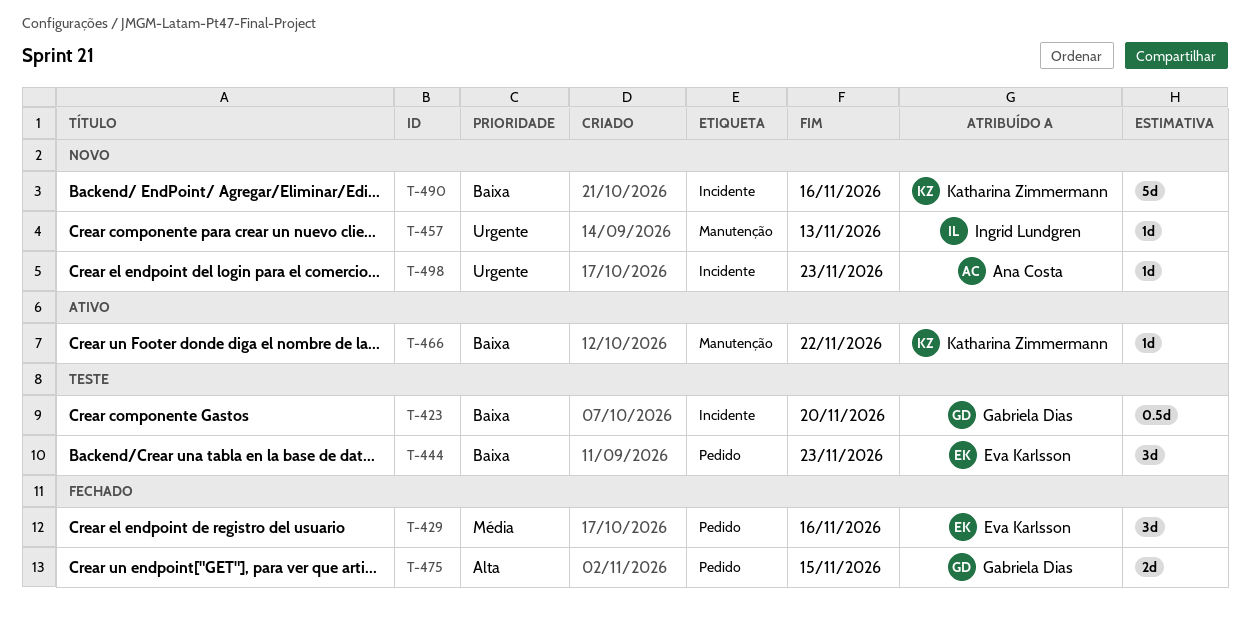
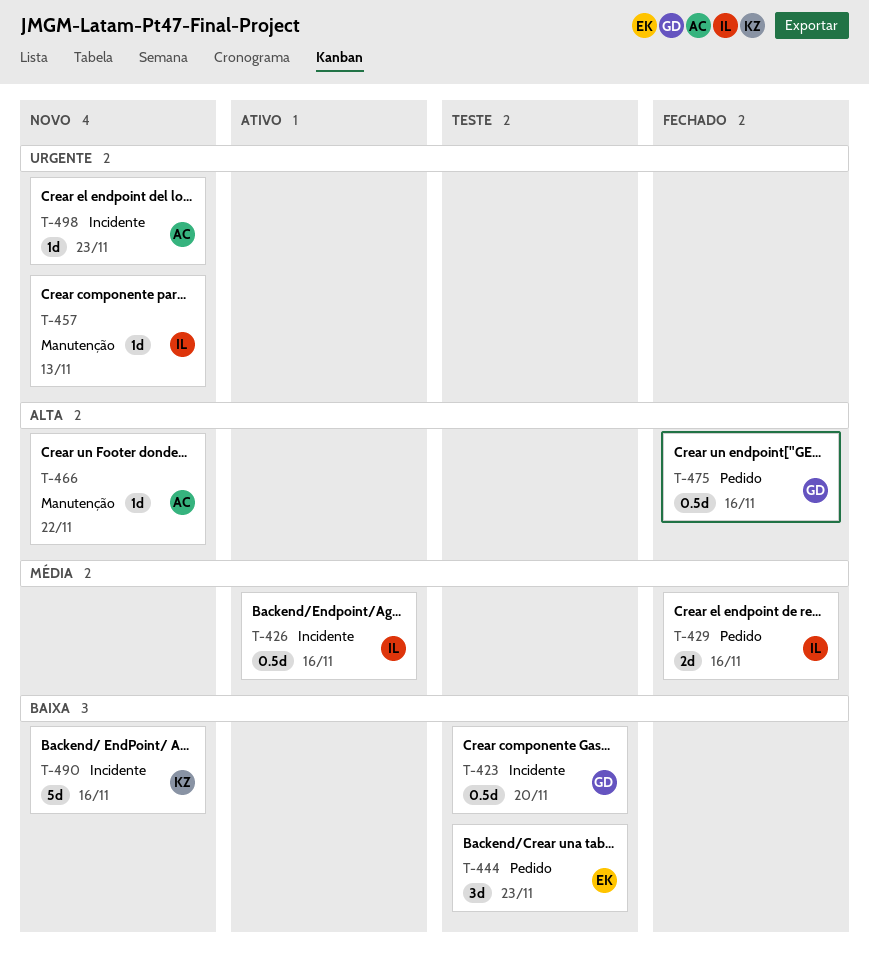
T-426: none -> present
T-429, owner: Eva Karlsson -> Ingrid Lundgren
T-429, estimate: 3d -> 2d
T-466, status: Ativo -> Novo
T-466, owner: Katharina Zimmermann -> Ana Costa
T-466, priority: Baixa -> Alta
T-475, estimate: 2d -> 0.5d
T-475, due: Nov 15 -> Nov 16

